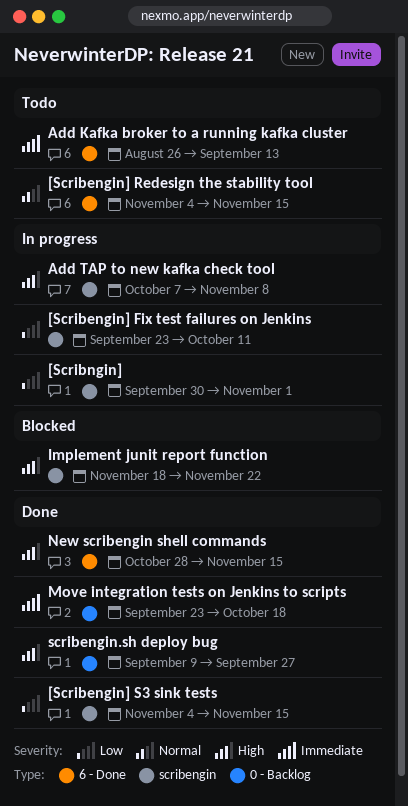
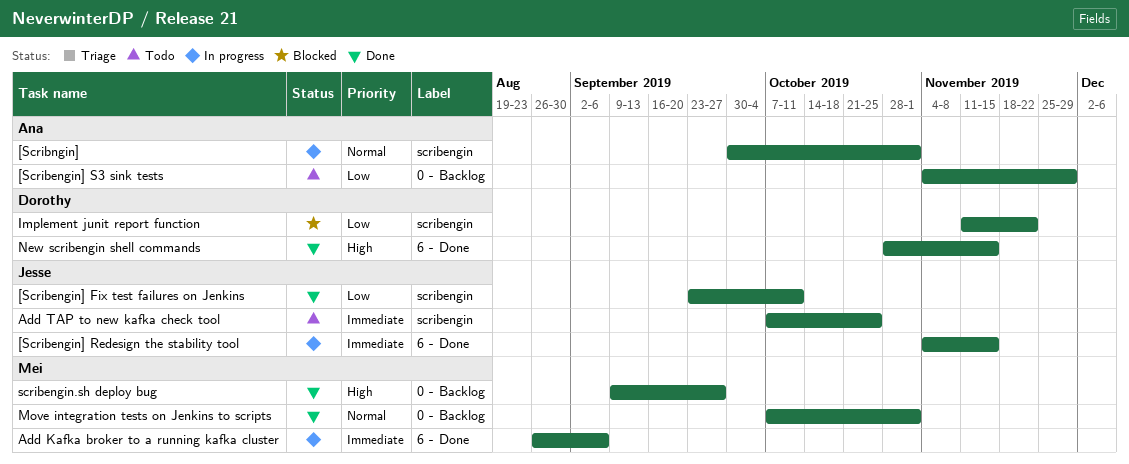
[Scribengin] Fix test failures on Jenkins, status: In progress -> Done
[Scribengin] Redesign the stability tool, status: Todo -> In progress
[Scribengin] Redesign the stability tool, priority: Normal -> Immediate
[Scribengin] S3 sink tests, status: Done -> Todo
[Scribengin] S3 sink tests, label: scribengin -> 0 - Backlog
[Scribengin] S3 sink tests, due: Nov 15 -> Nov 29
[Scribngin], priority: Low -> Normal
Add Kafka broker to a running kafka cluster, status: Todo -> In progress
Add Kafka broker to a running kafka cluster, due: Sep 13 -> Sep 6
Add TAP to new kafka check tool, status: In progress -> Todo
Add TAP to new kafka check tool, priority: High -> Immediate
Add TAP to new kafka check tool, due: Nov 8 -> Oct 25
Implement junit report function, priority: High -> Low
Implement junit report function, start: Nov 18 -> Nov 11
Move integration tests on Jenkins to scripts, priority: Immediate -> Normal
Move integration tests on Jenkins to scripts, start: Sep 23 -> Oct 7
Move integration tests on Jenkins to scripts, due: Oct 18 -> Nov 1

